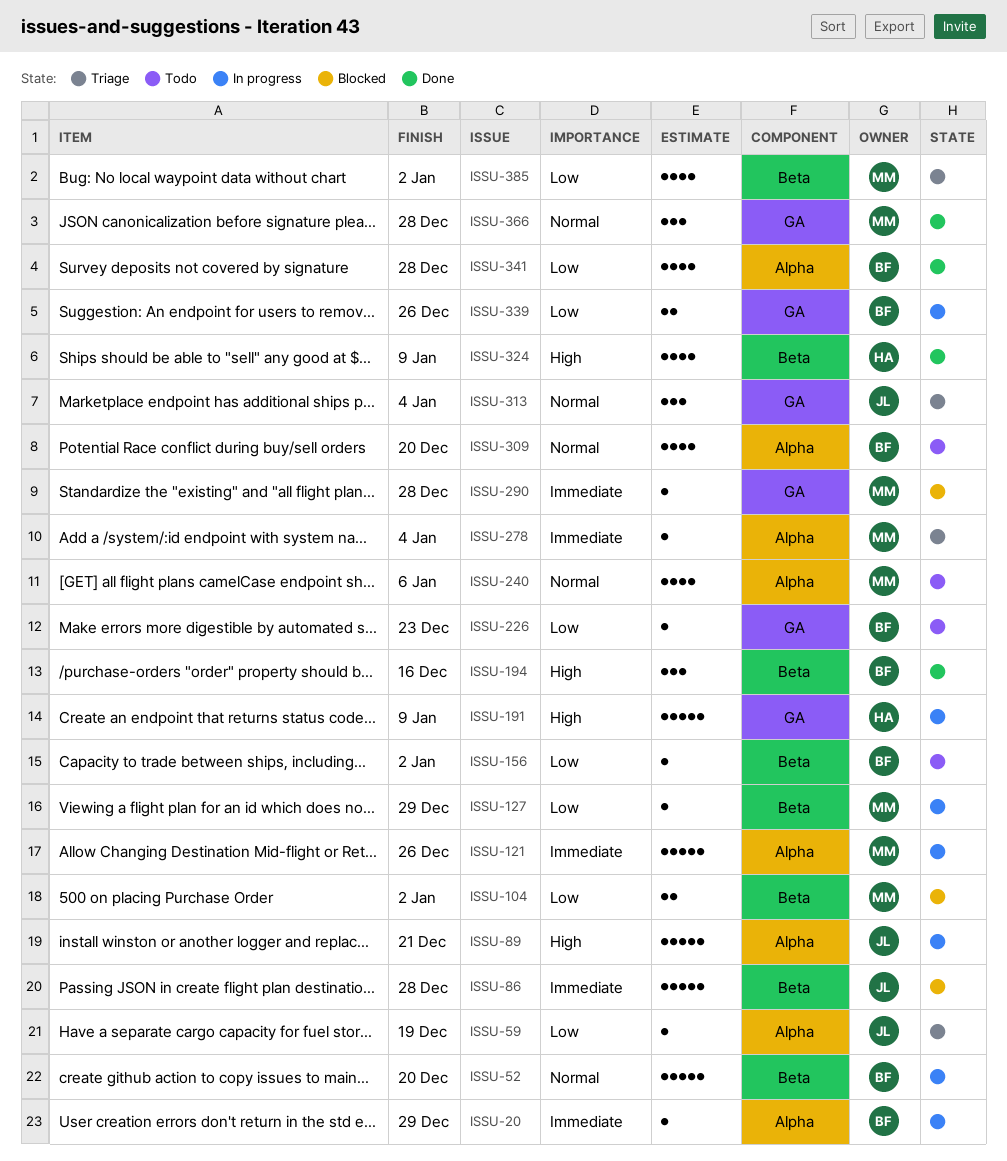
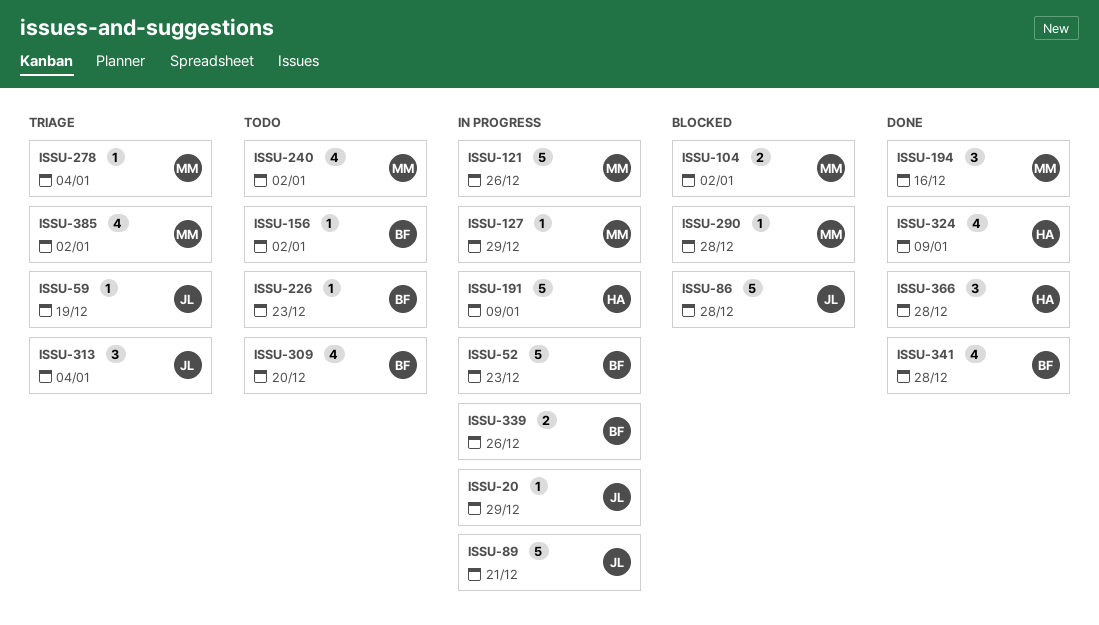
ISSU-20, owner: BF -> JL
ISSU-52, due: Dec 20 -> Dec 23
ISSU-194, owner: BF -> MM
ISSU-240, due: Jan 6 -> Jan 2
ISSU-366, owner: MM -> HA

